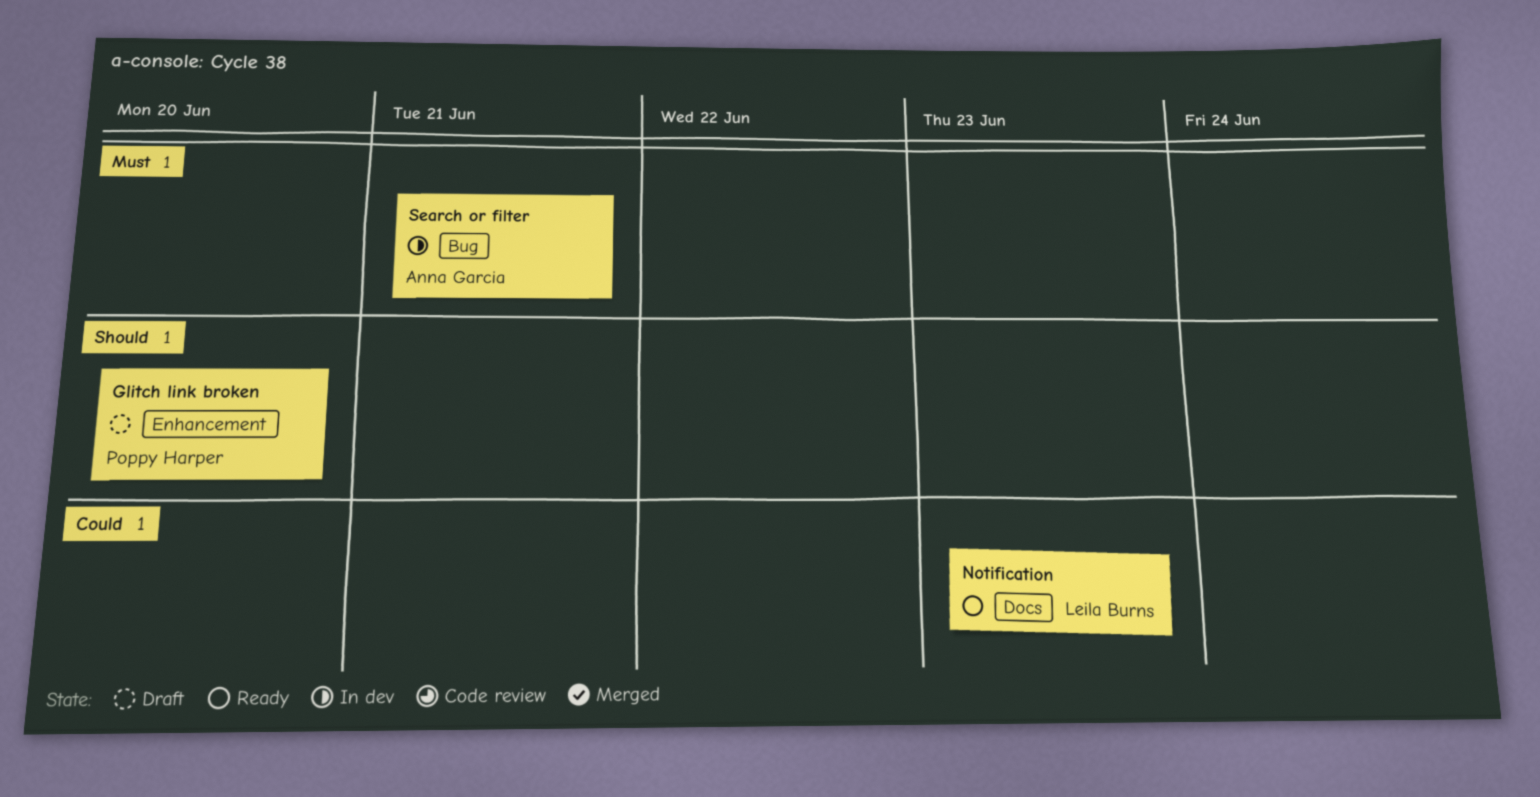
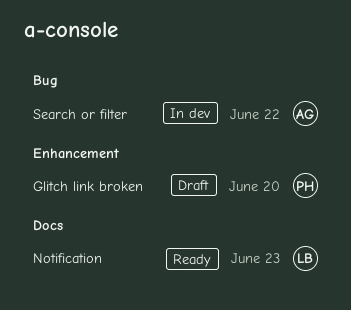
Search or filter, due: Jun 21 -> Jun 22

